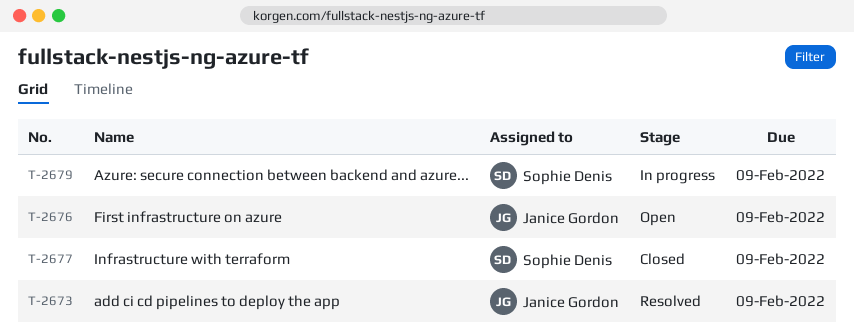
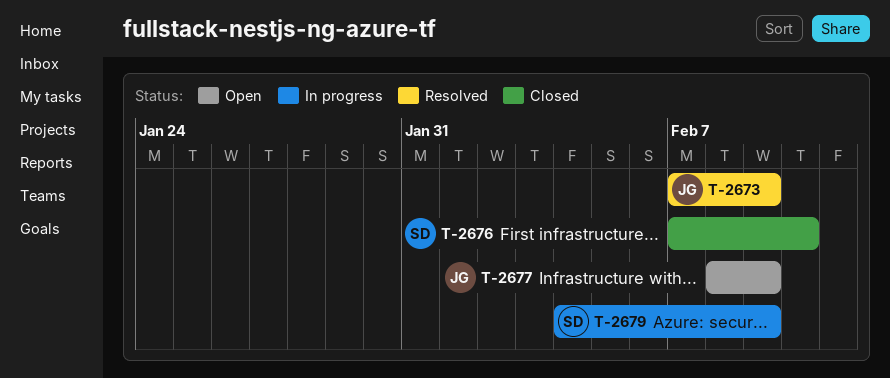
T-2676, status: Open -> Closed
T-2676, owner: Janice Gordon -> Sophie Denis
T-2676, due: Feb 9 -> Feb 10
T-2677, status: Closed -> Open
T-2677, owner: Sophie Denis -> Janice Gordon

